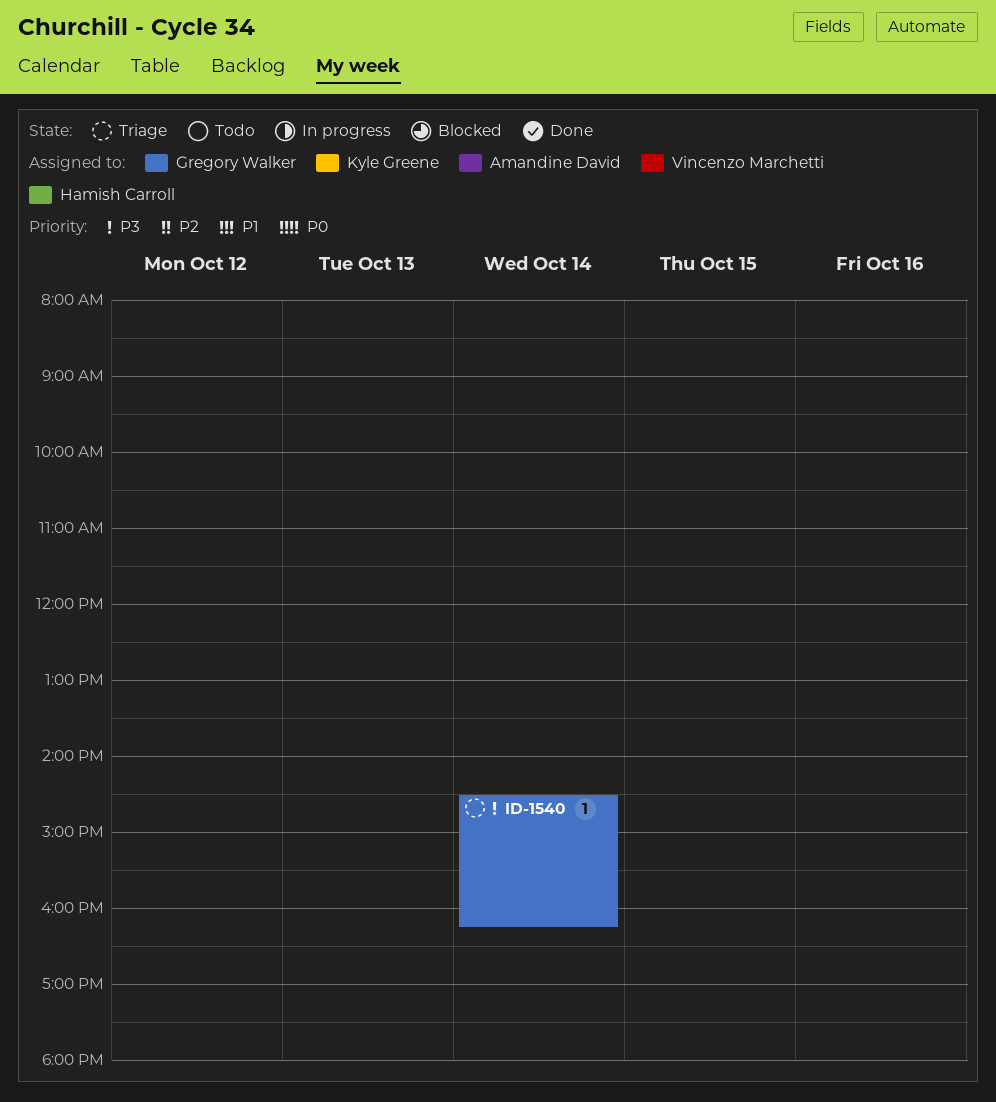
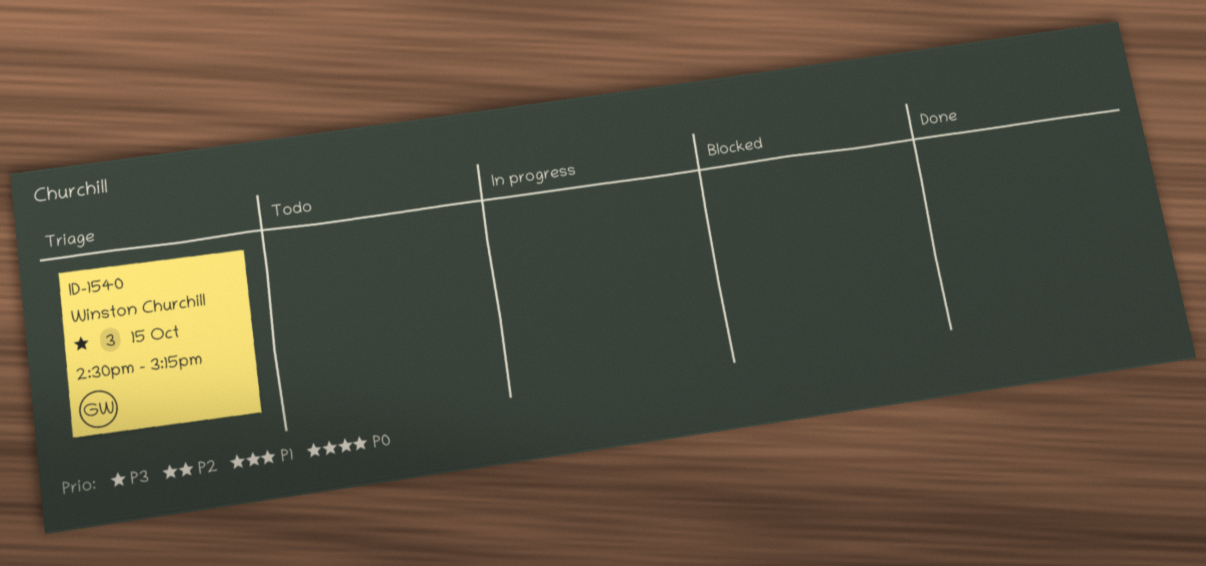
ID-1540, estimate: 1 -> 3
ID-1540, day: Oct 14 -> Oct 15
ID-1540, ends: 16:15 -> 15:15

